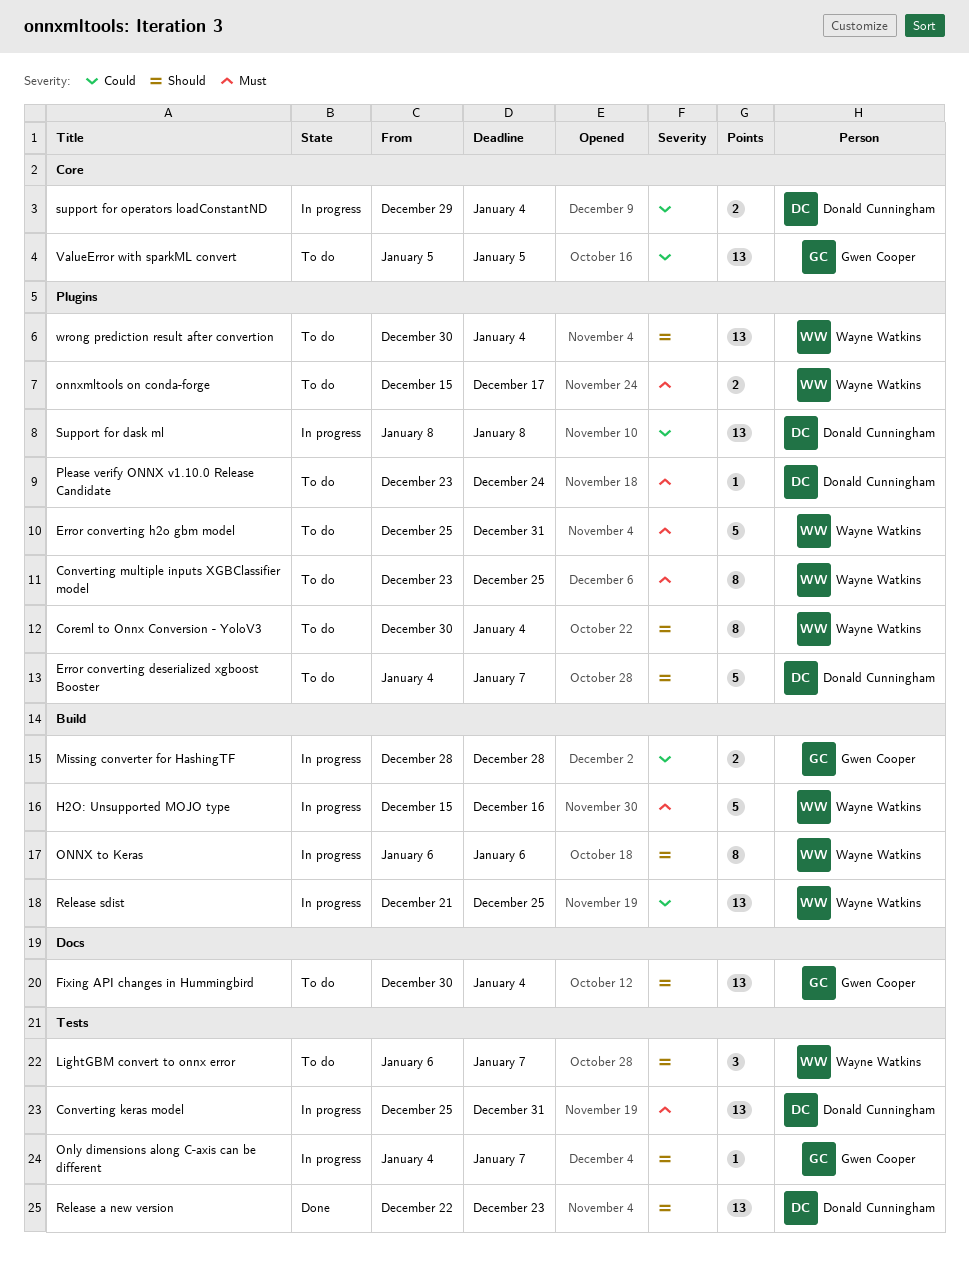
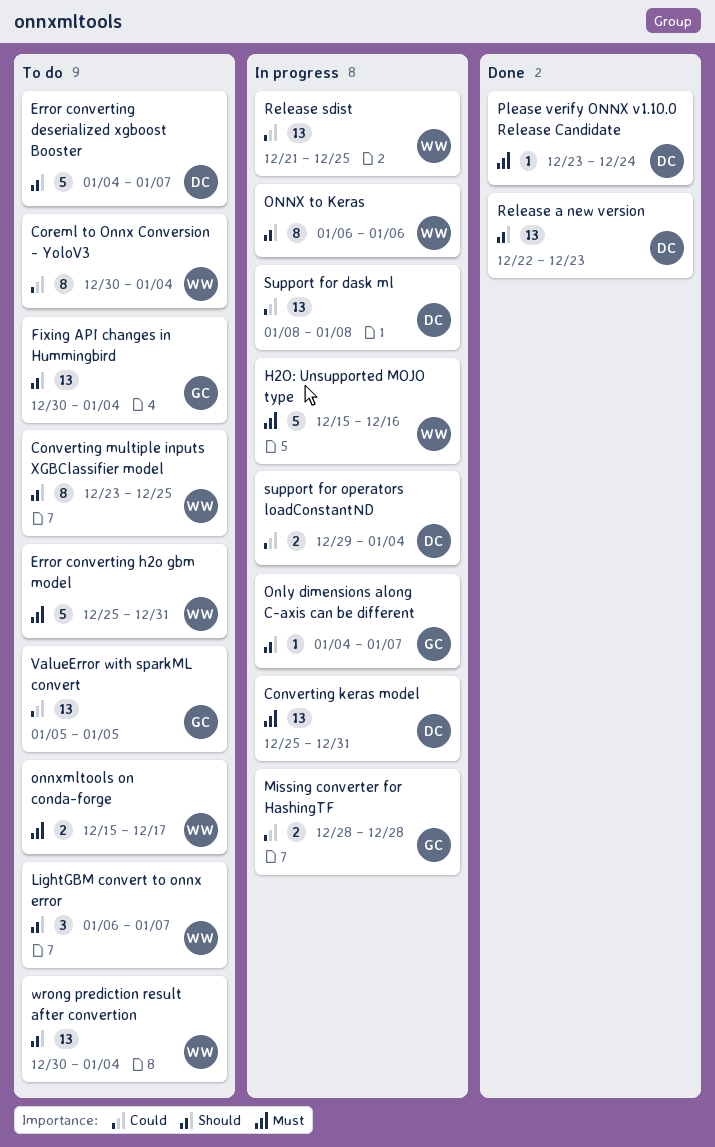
Converting multiple inputs XGBClassifier model, priority: Must -> Should
Coreml to Onnx Conversion - YoloV3, priority: Should -> Could
Please verify ONNX v1.10.0 Release Candidate, status: To do -> Done

